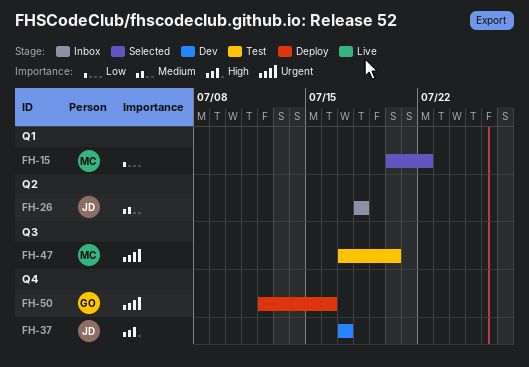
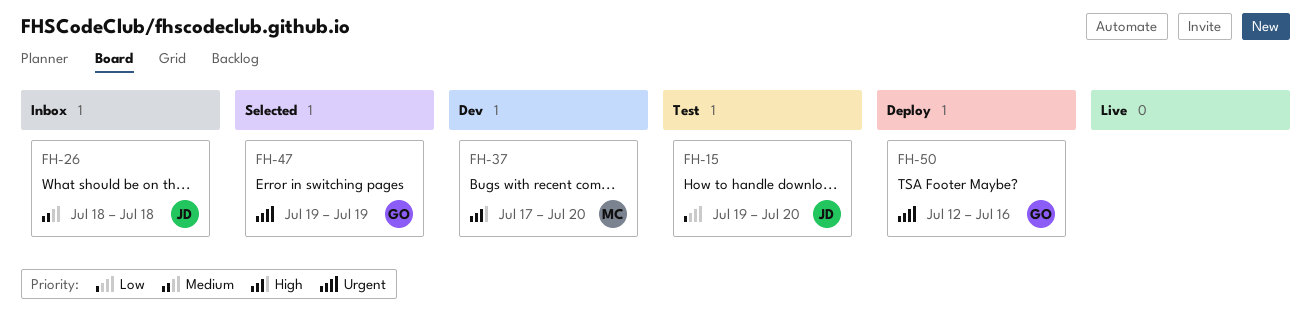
FH-15, status: Selected -> Test
FH-15, owner: MC -> JD
FH-15, start: Jul 20 -> Jul 19
FH-15, due: Jul 22 -> Jul 20
FH-37, owner: JD -> MC
FH-37, due: Jul 17 -> Jul 20
FH-47, status: Test -> Selected
FH-47, owner: MC -> GO
FH-47, start: Jul 17 -> Jul 19
FH-47, due: Jul 20 -> Jul 19

